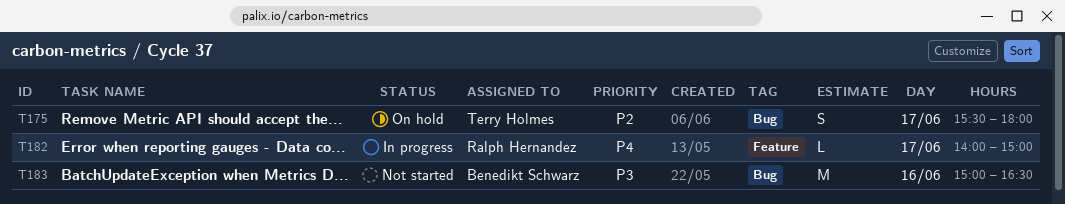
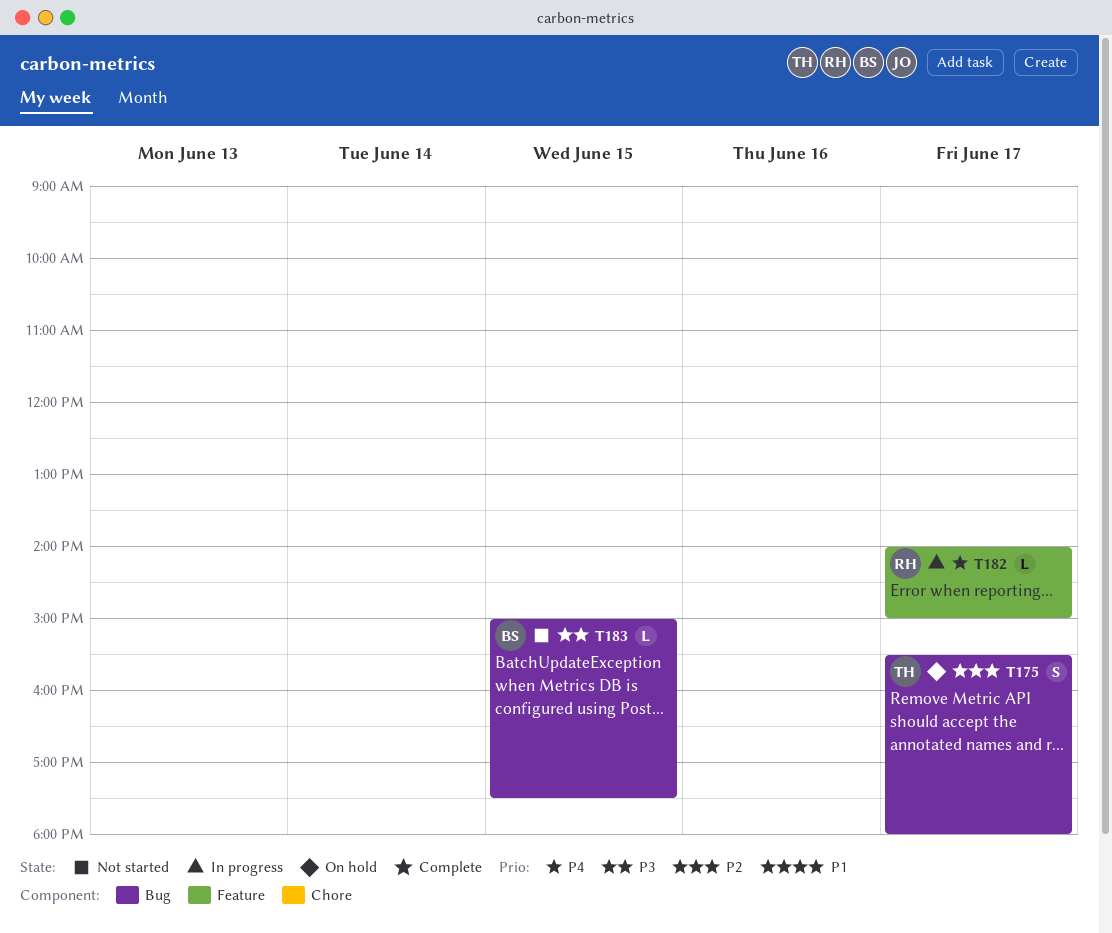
T183, estimate: M -> L
T183, day: Jun 16 -> Jun 15
T183, ends: 16:30 -> 17:30

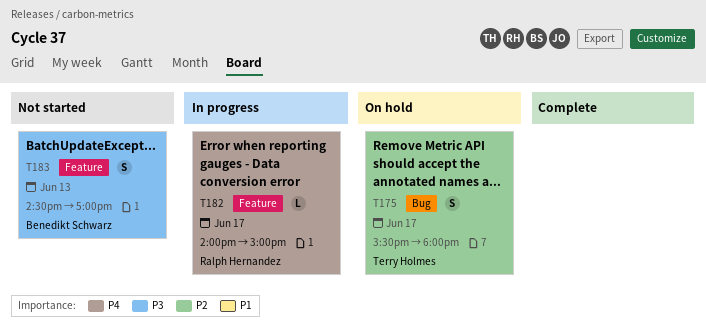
T183, label: Bug -> Feature
T183, estimate: L -> S
T183, day: Jun 15 -> Jun 13
T183, begins: 15:00 -> 14:30
T183, ends: 17:30 -> 17:00

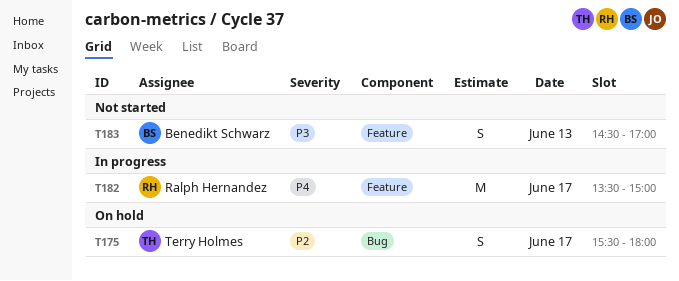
T182, estimate: L -> M
T182, begins: 14:00 -> 13:30

